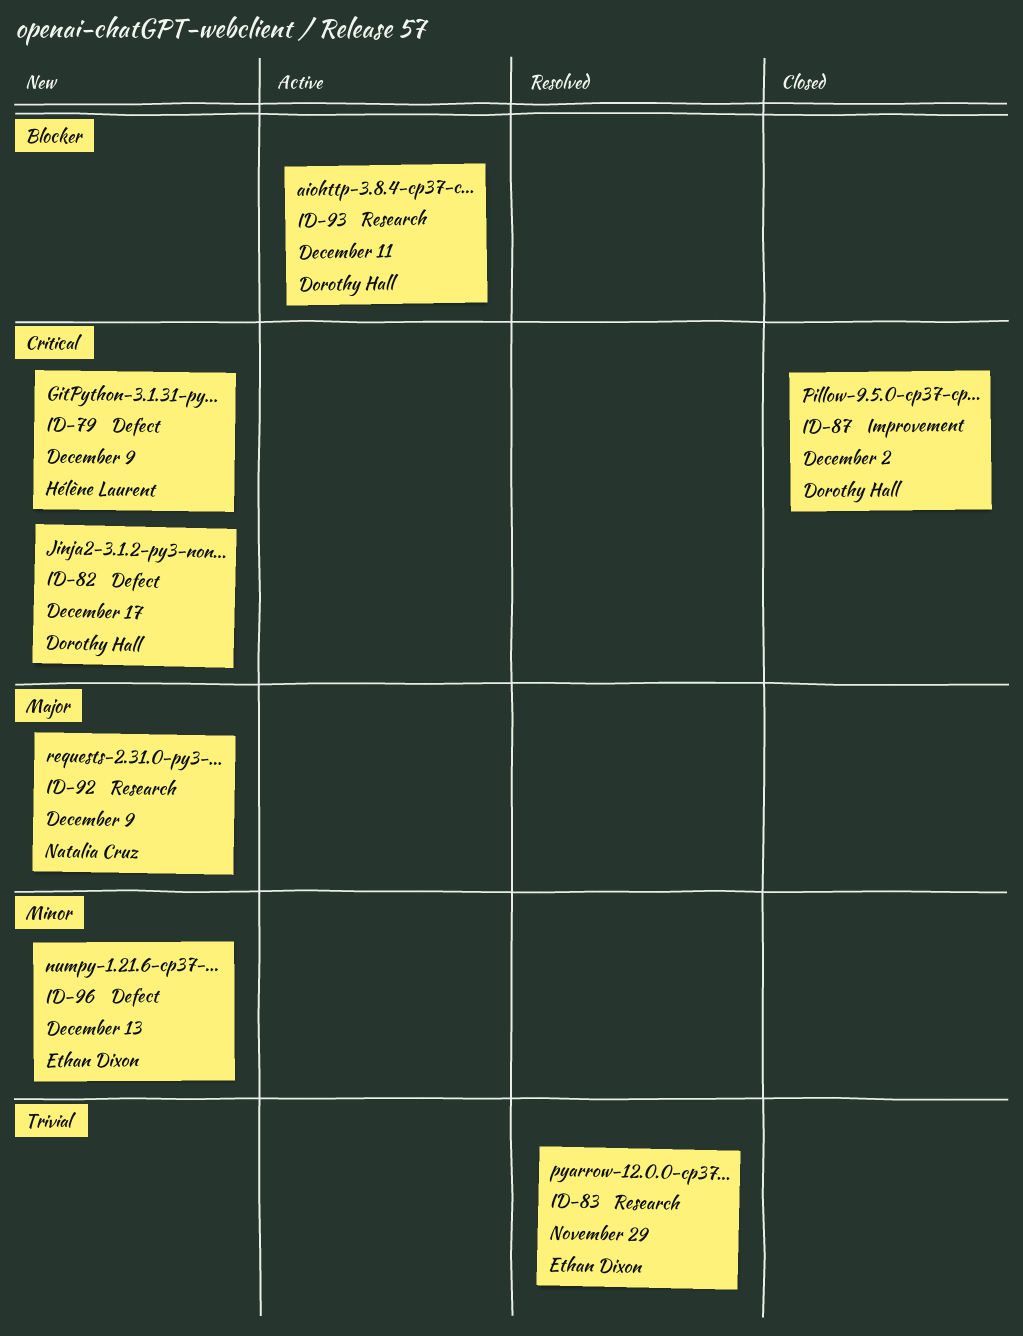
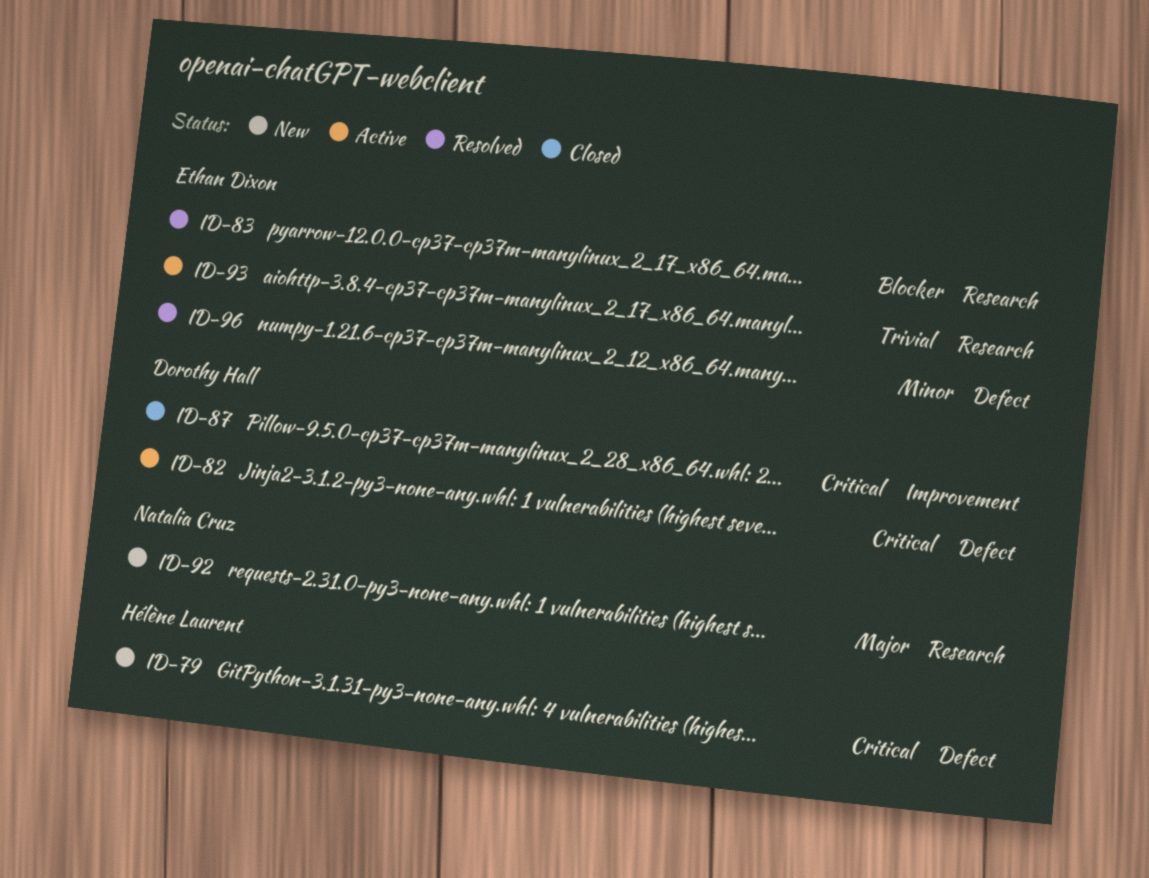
ID-82, status: New -> Active
ID-83, priority: Trivial -> Blocker
ID-93, owner: Dorothy Hall -> Ethan Dixon
ID-93, priority: Blocker -> Trivial
ID-96, status: New -> Resolved

